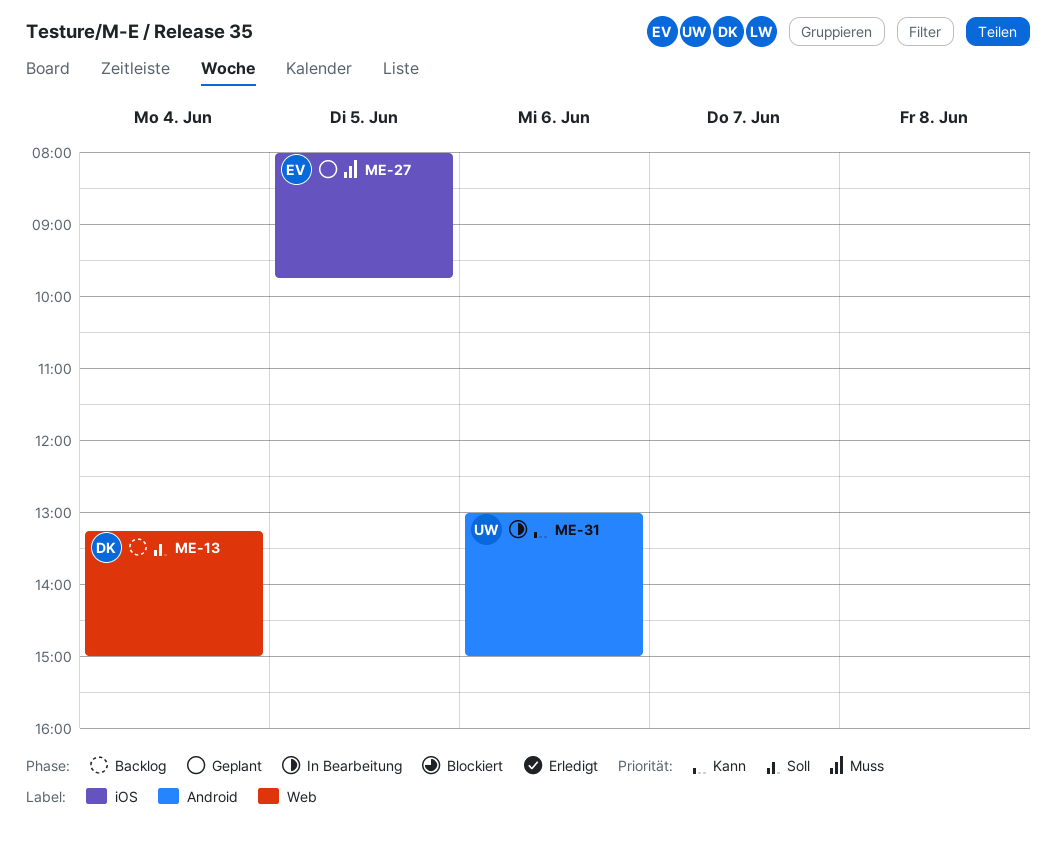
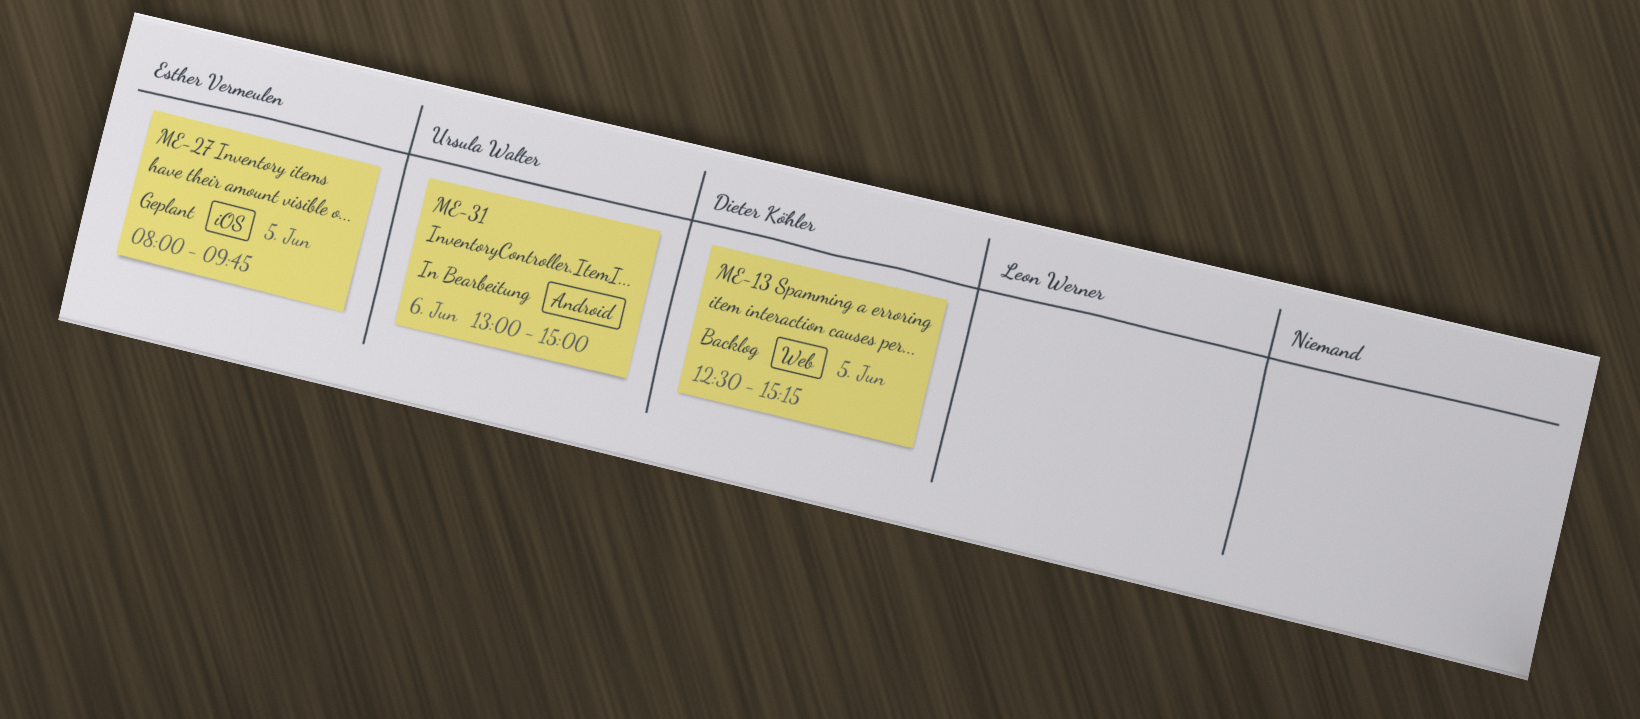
ME-13, day: Jun 4 -> Jun 5
ME-13, begins: 13:15 -> 12:30
ME-13, ends: 15:00 -> 15:15

